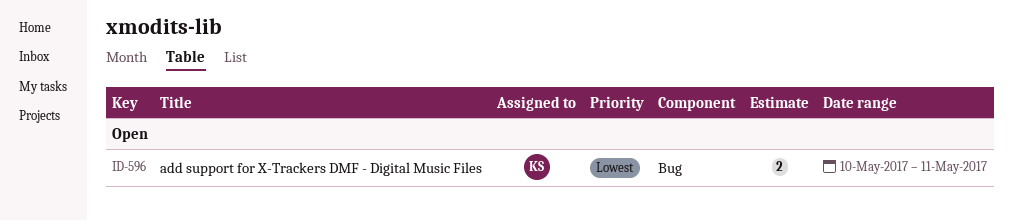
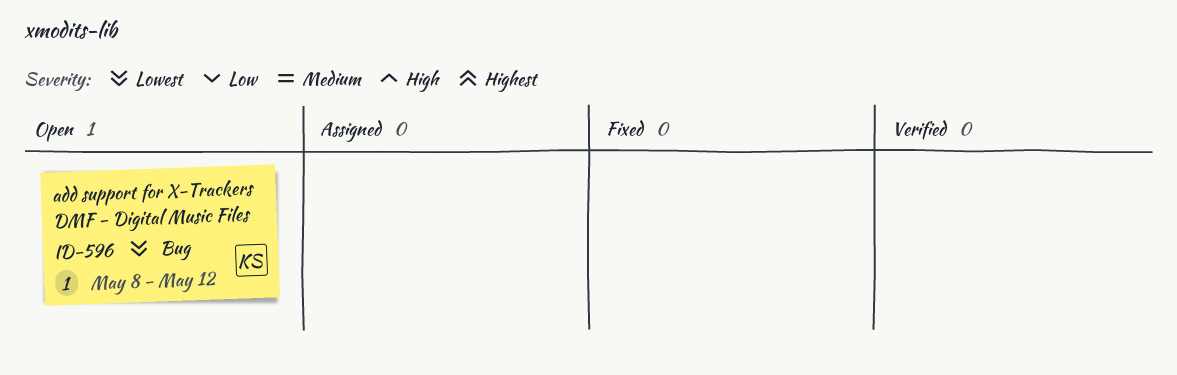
ID-596, estimate: 2 -> 1
ID-596, start: May 10 -> May 8
ID-596, due: May 11 -> May 12

